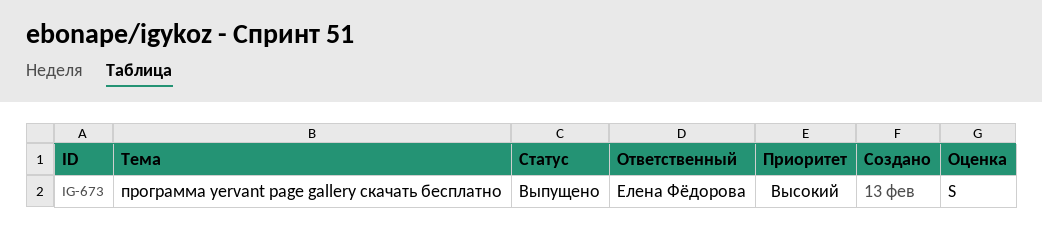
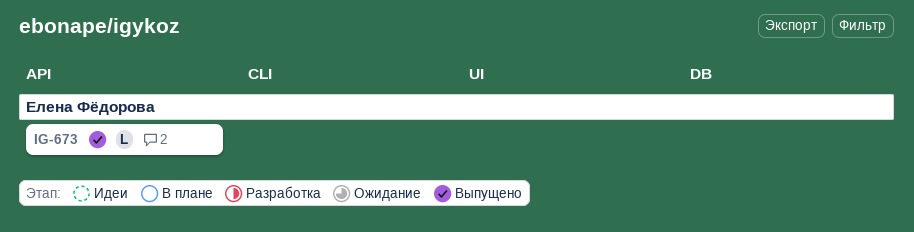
IG-673, estimate: S -> L

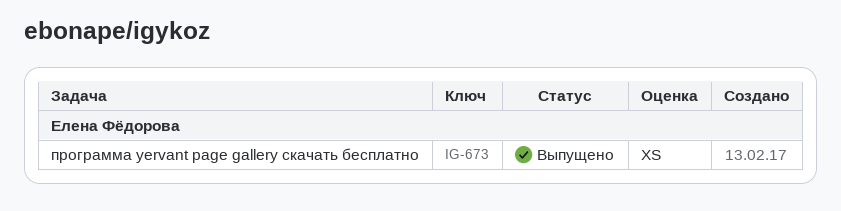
IG-673, estimate: L -> XS

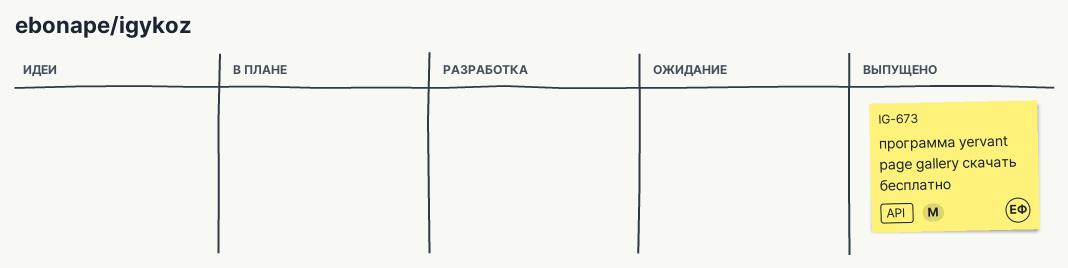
IG-673, estimate: XS -> M

